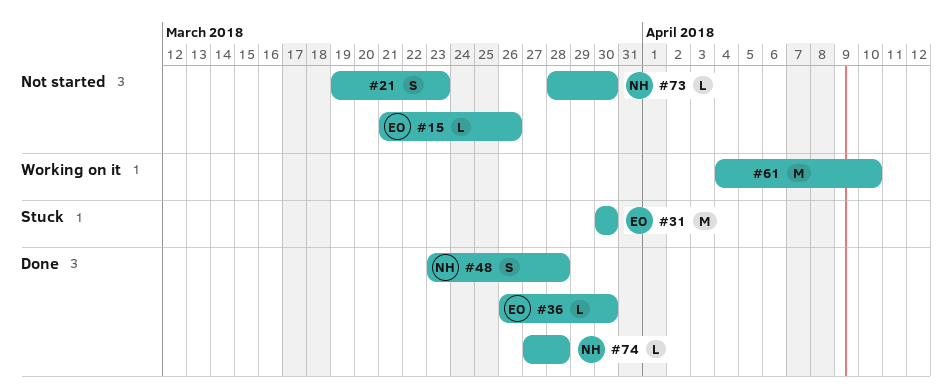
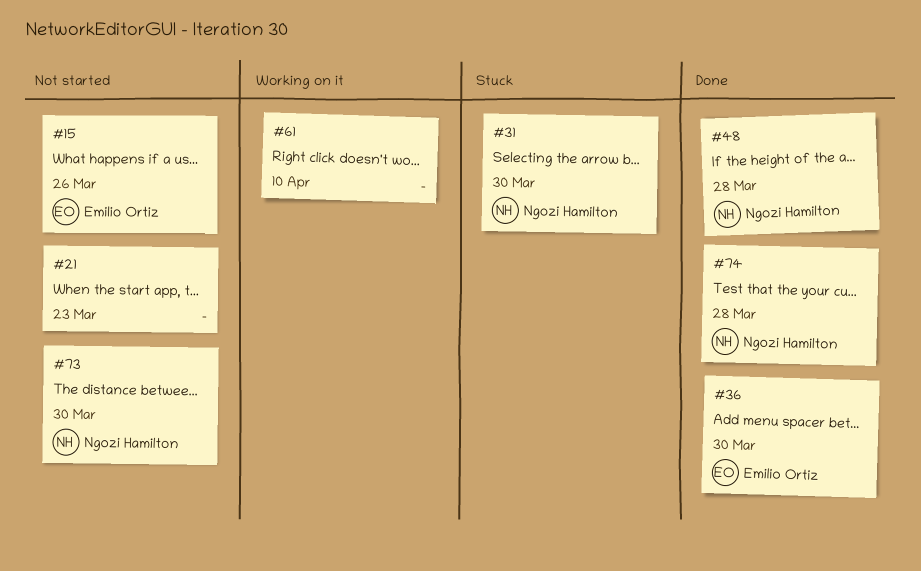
#31, owner: Emilio Ortiz -> Ngozi Hamilton

